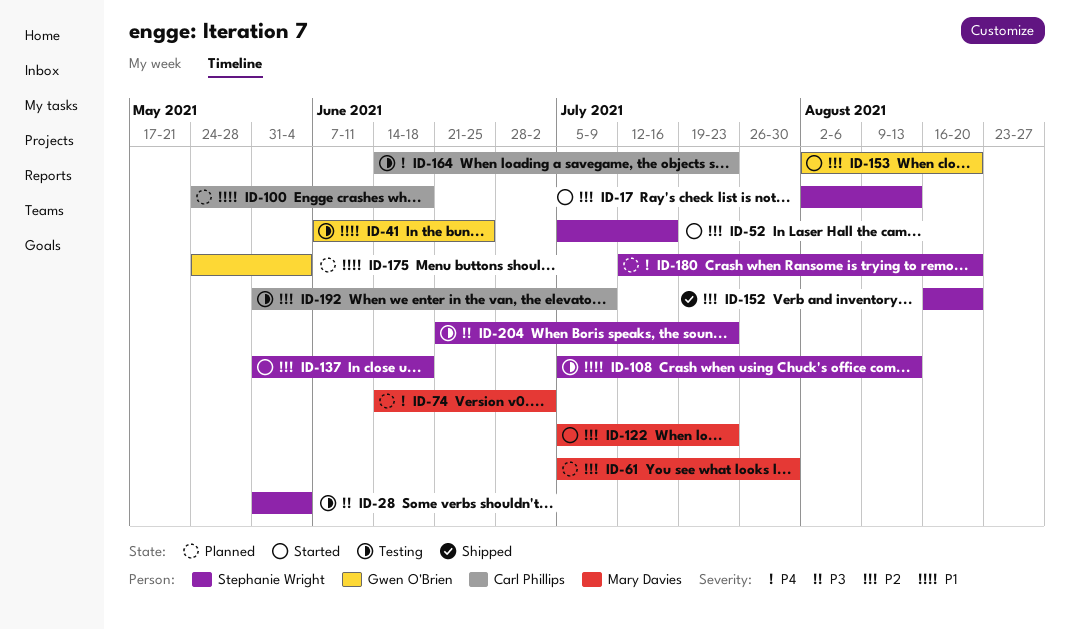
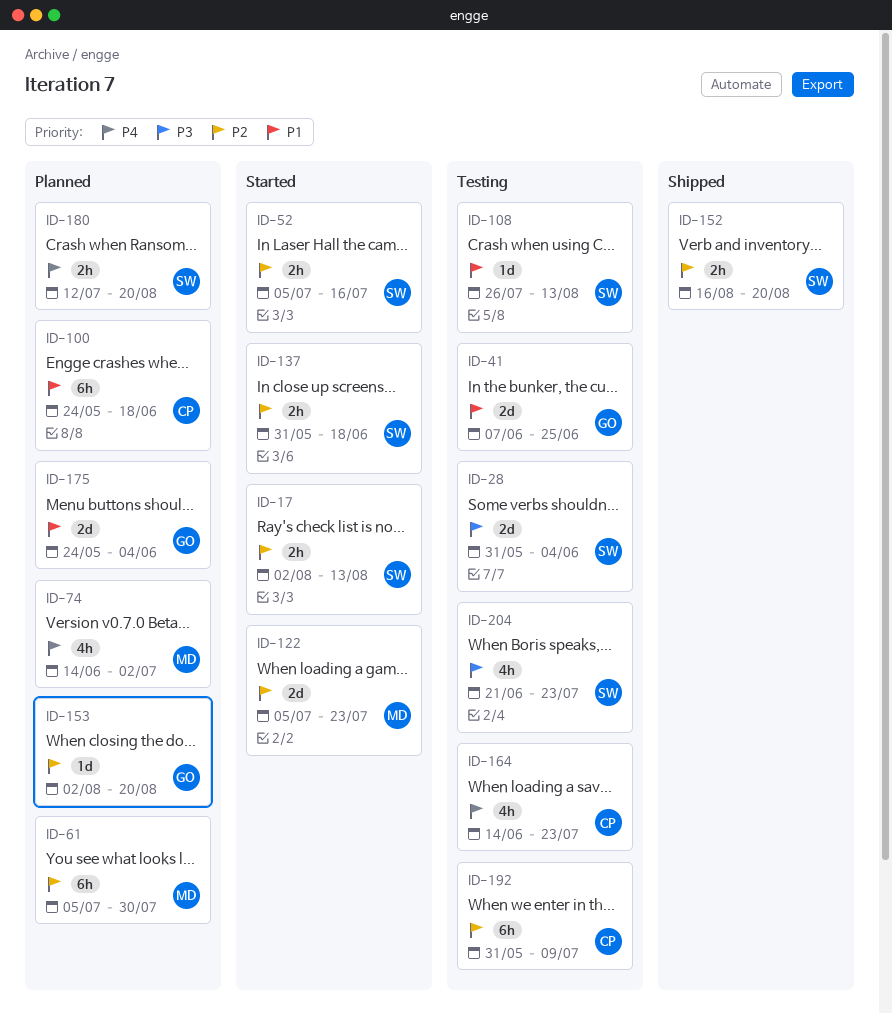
ID-108, start: Jul 5 -> Jul 26
ID-153, status: Started -> Planned

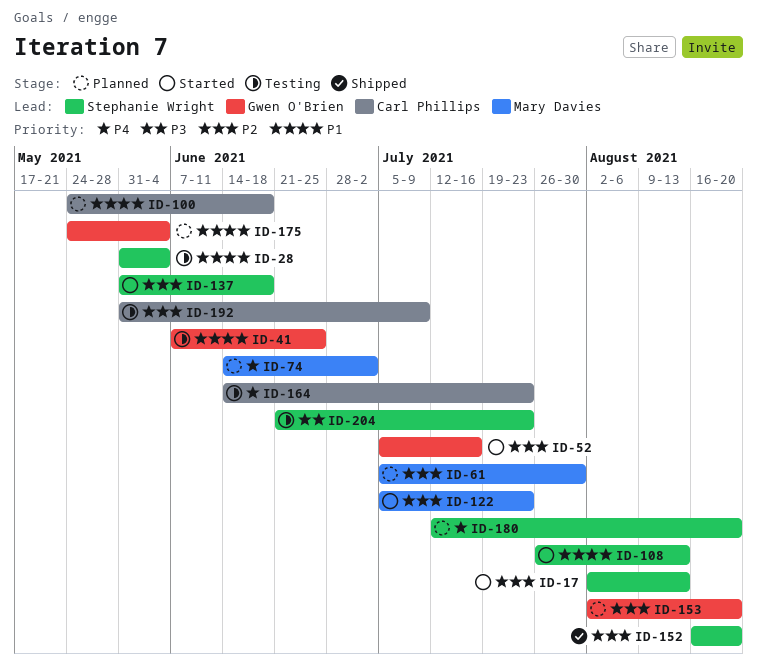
ID-28, priority: P3 -> P1
ID-52, owner: Stephanie Wright -> Gwen O'Brien
ID-108, status: Testing -> Started

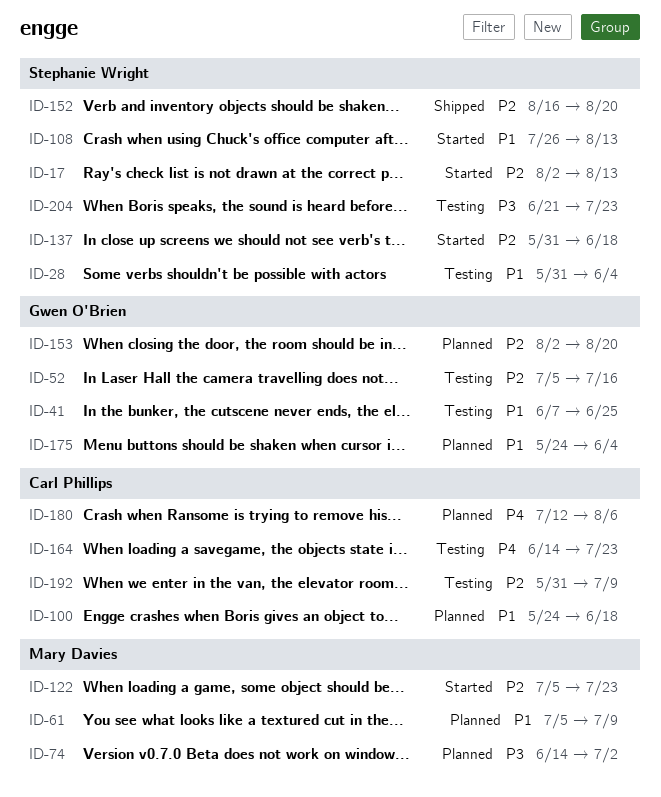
ID-52, status: Started -> Testing
ID-61, priority: P2 -> P1
ID-61, due: Jul 30 -> Jul 9
ID-74, priority: P4 -> P3
ID-180, owner: Stephanie Wright -> Carl Phillips
ID-180, due: Aug 20 -> Aug 6

